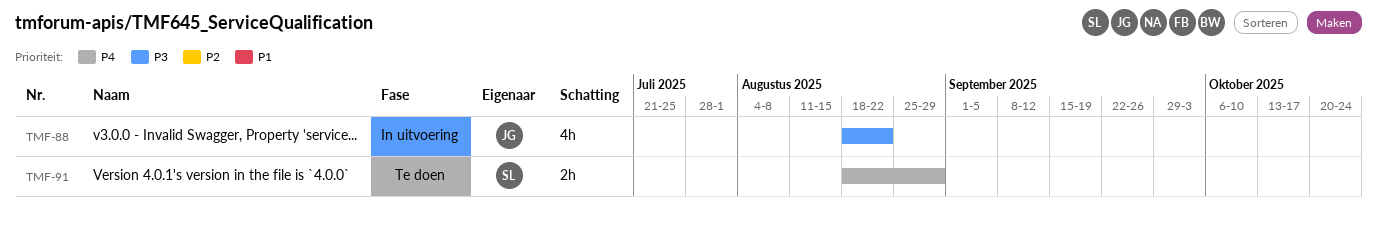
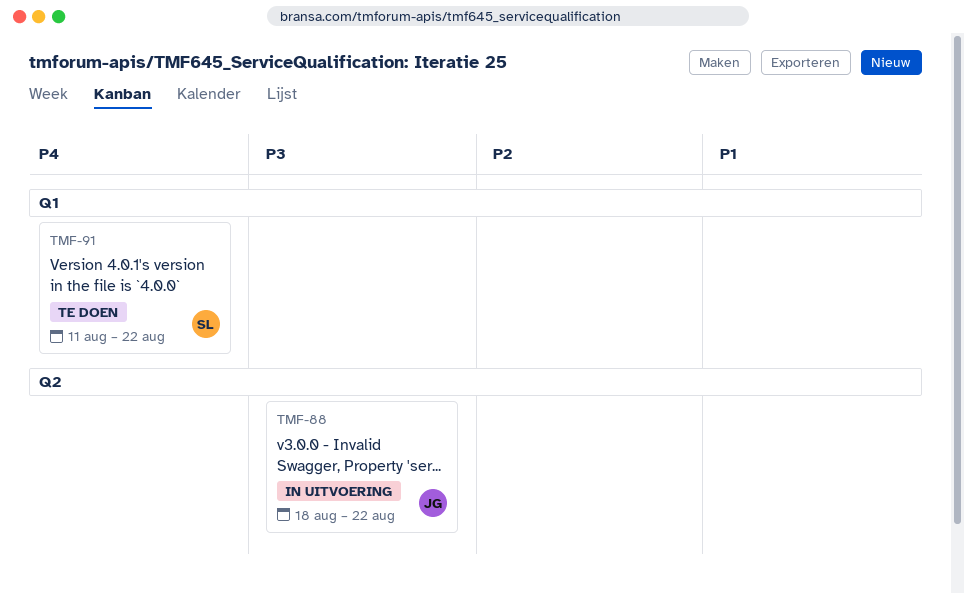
TMF-91, start: Aug 18 -> Aug 11
TMF-91, due: Aug 29 -> Aug 22

